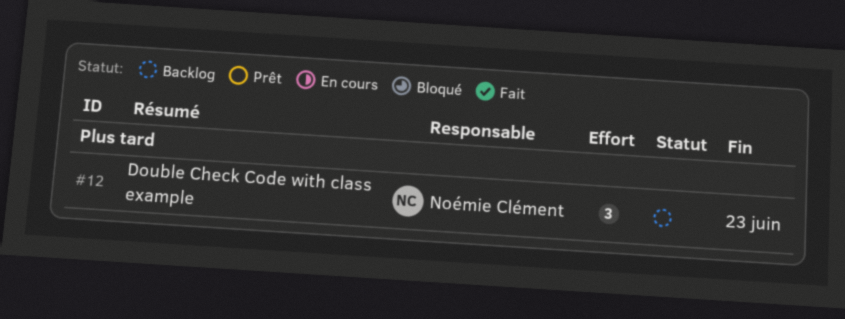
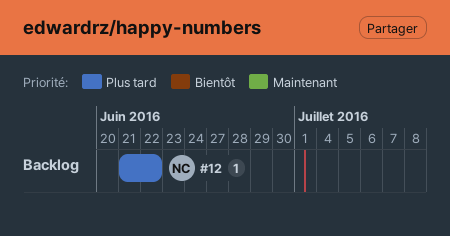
#12, estimate: 3 -> 1
#12, due: Jun 23 -> Jun 22

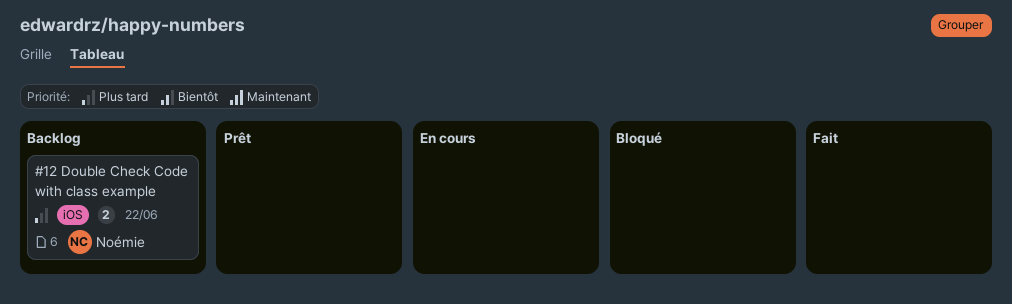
#12, estimate: 1 -> 2

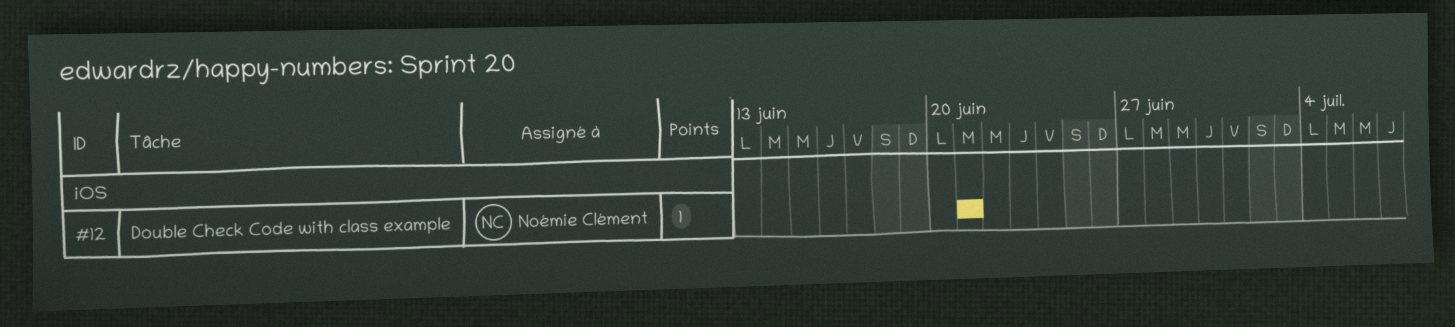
#12, estimate: 2 -> 1
#12, due: Jun 22 -> Jun 21

